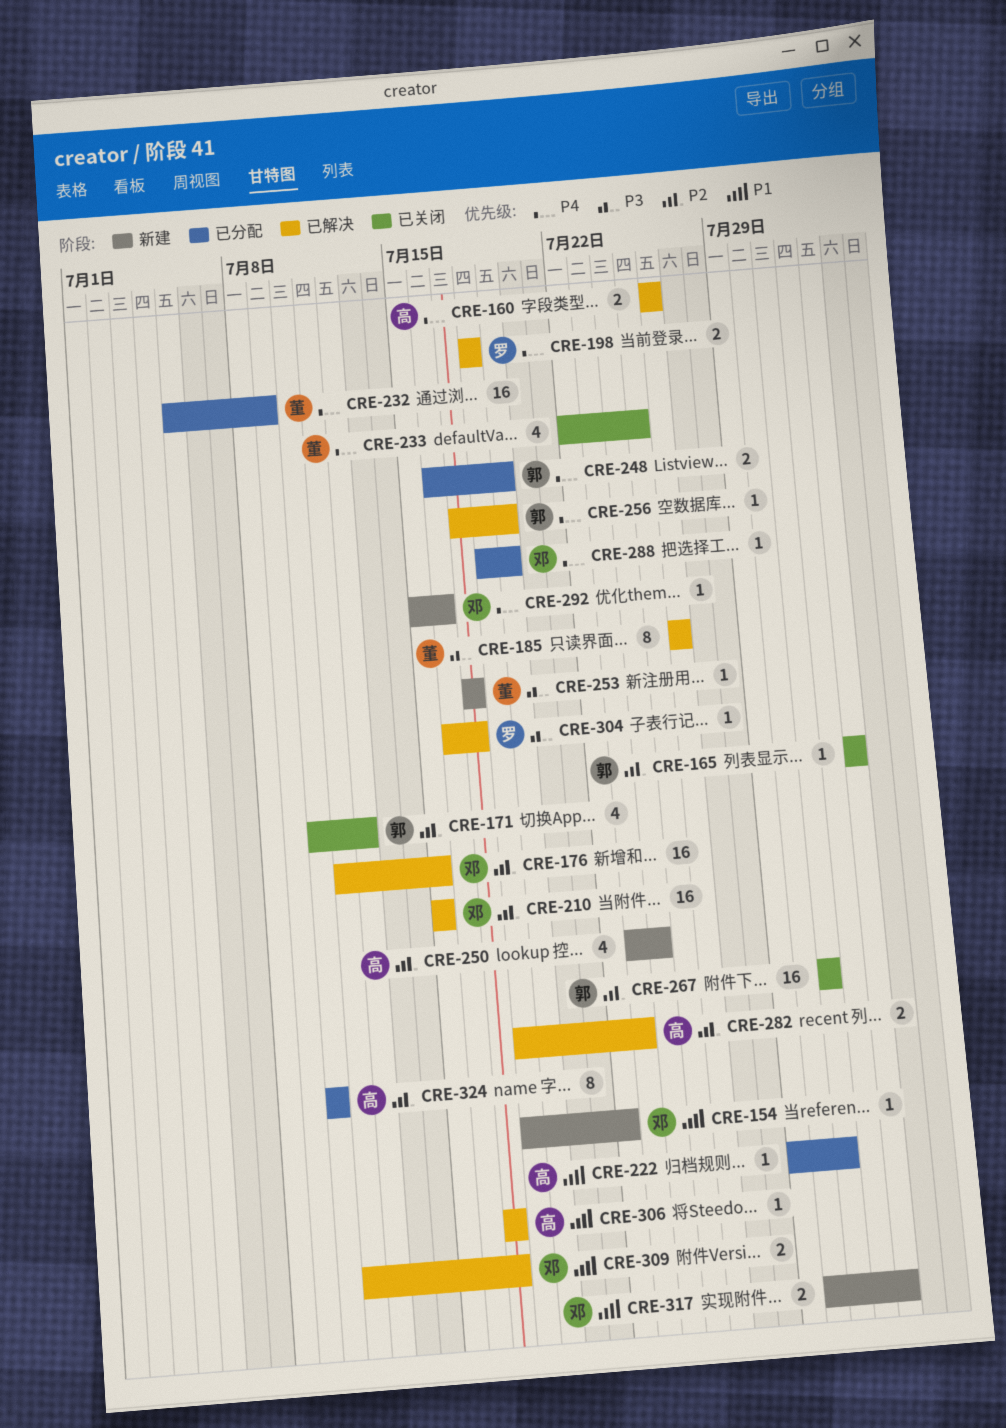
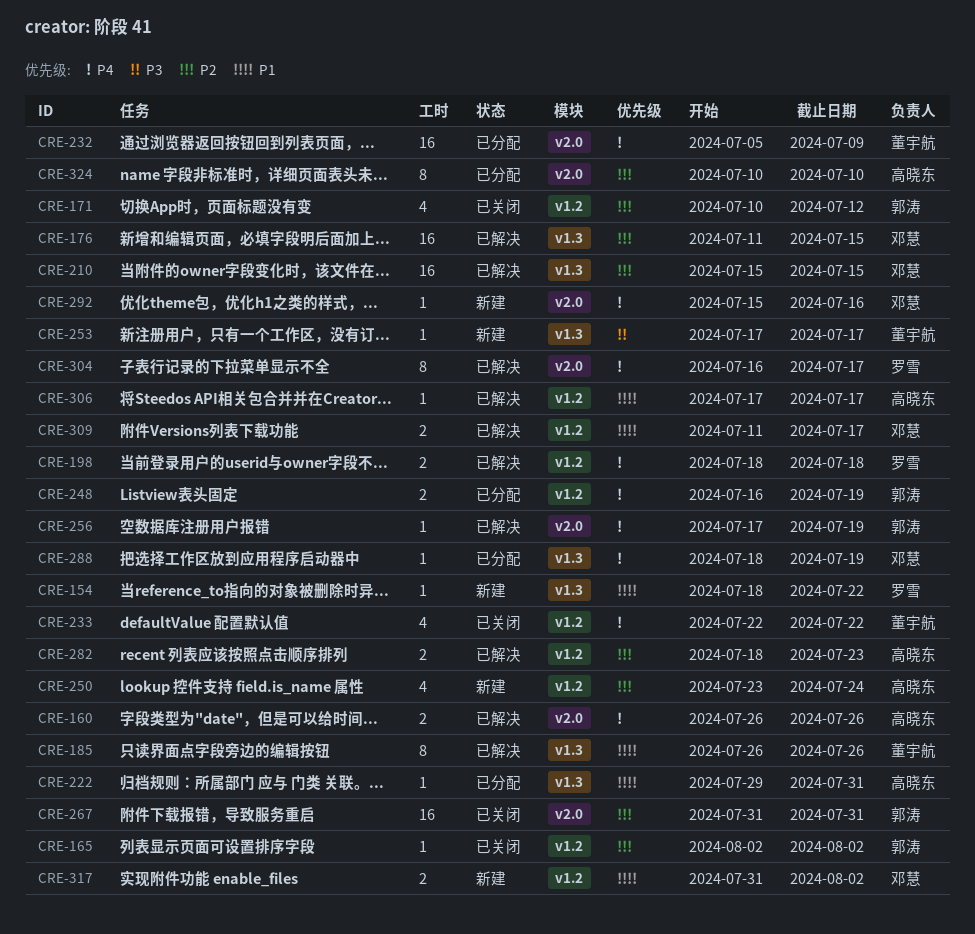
CRE-154, owner: 邓慧 -> 罗雪
CRE-185, priority: P3 -> P1
CRE-233, due: Jul 25 -> Jul 22
CRE-304, priority: P3 -> P4
CRE-304, estimate: 1 -> 8
CRE-317, start: Jul 30 -> Jul 31

